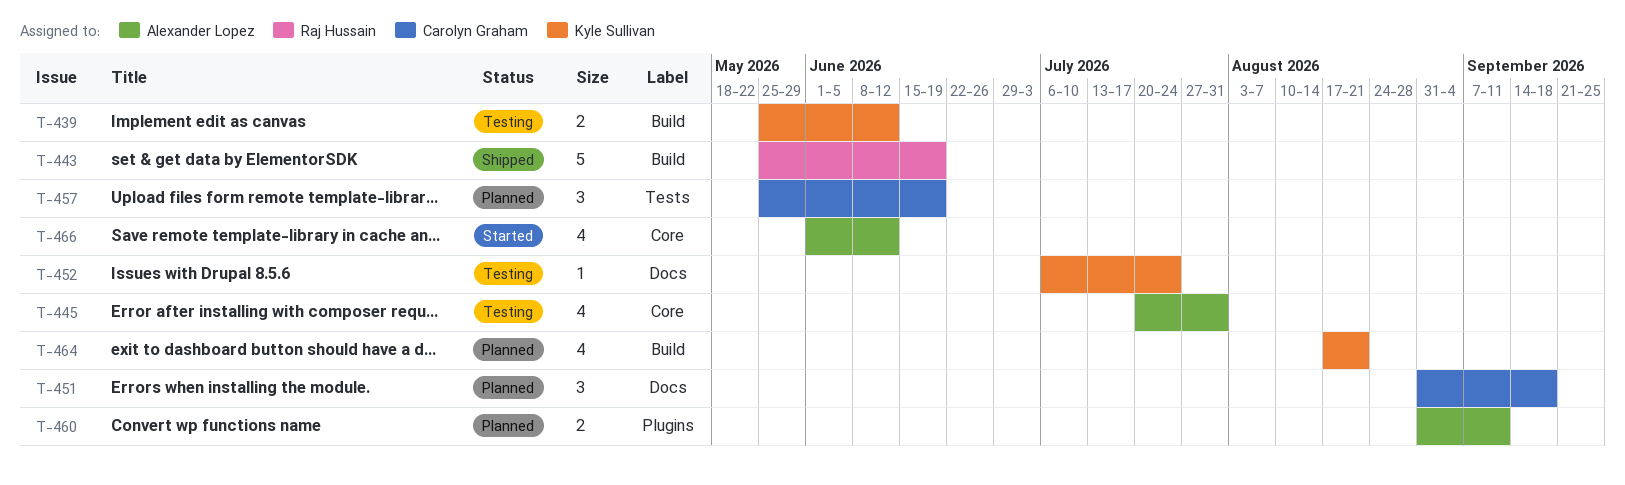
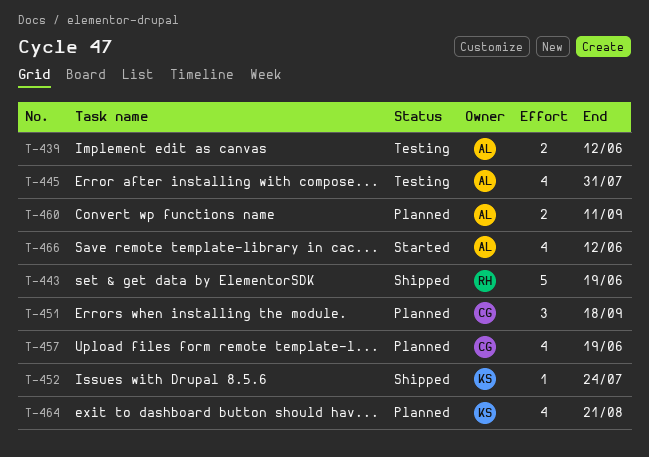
T-439, owner: Kyle Sullivan -> Alexander Lopez
T-452, status: Testing -> Shipped
T-457, estimate: 3 -> 4

